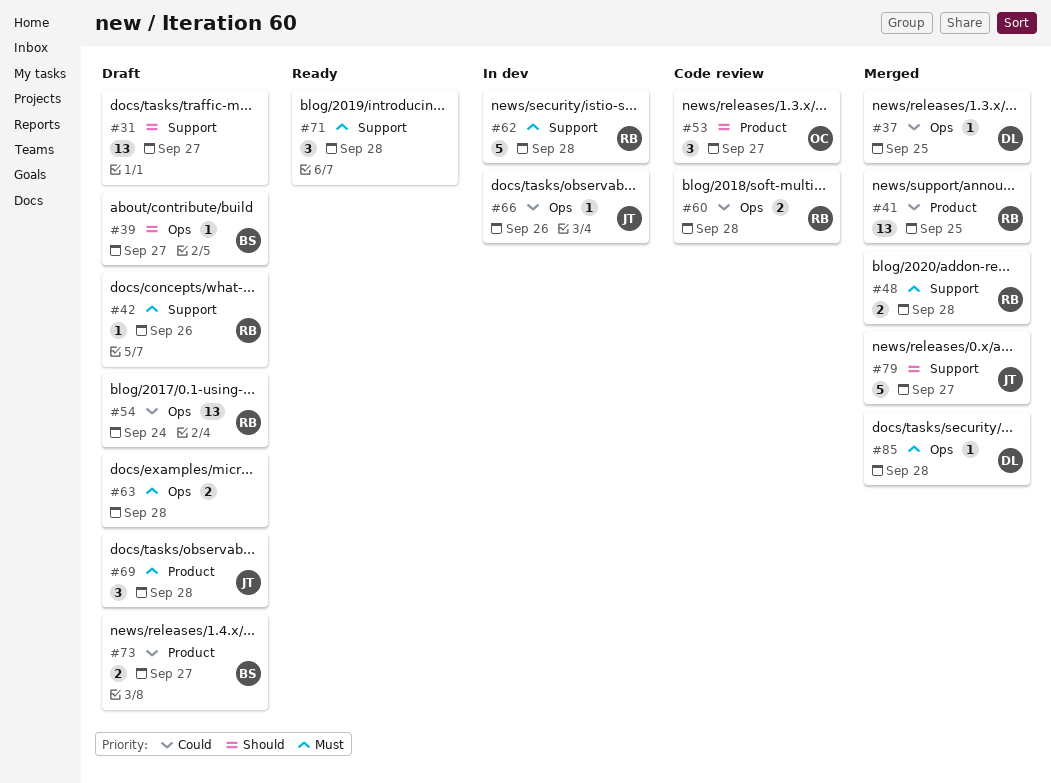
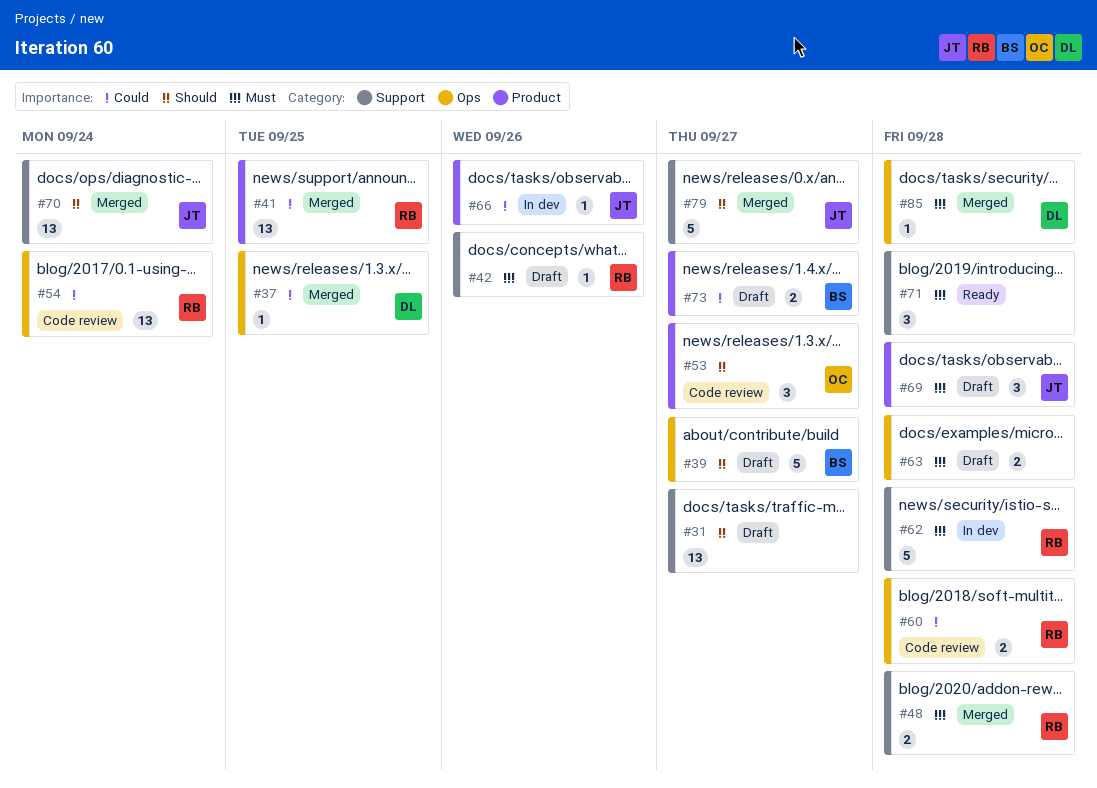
#39, estimate: 1 -> 5
#54, status: Draft -> Code review
#66, label: Ops -> Product
#70: none -> present

